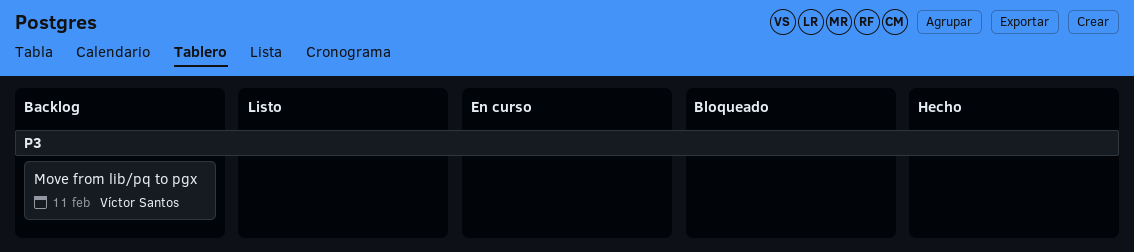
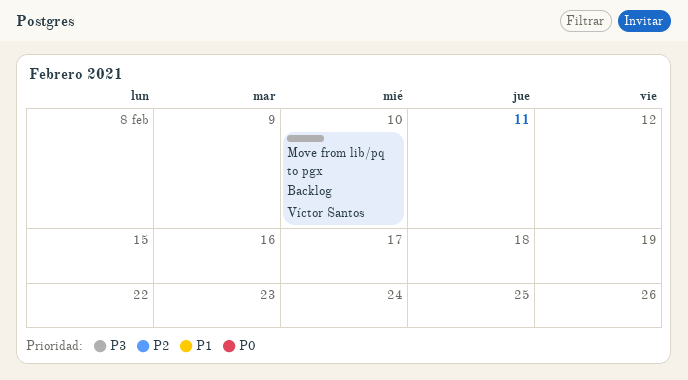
Move from lib/pq to pgx, due: Feb 11 -> Feb 10

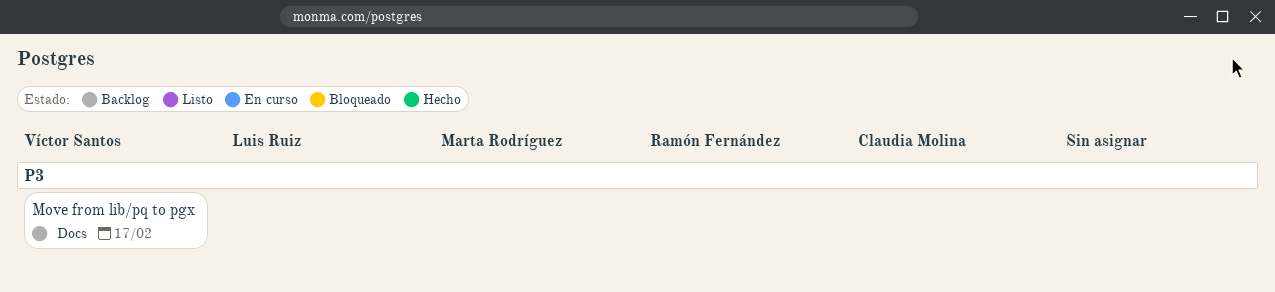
Move from lib/pq to pgx, due: Feb 10 -> Feb 17

